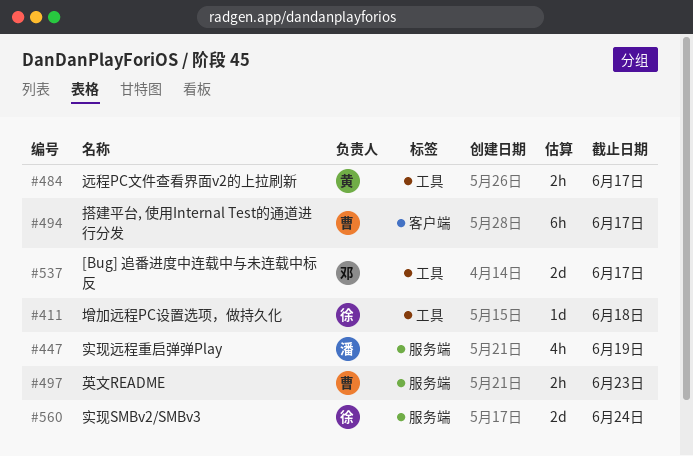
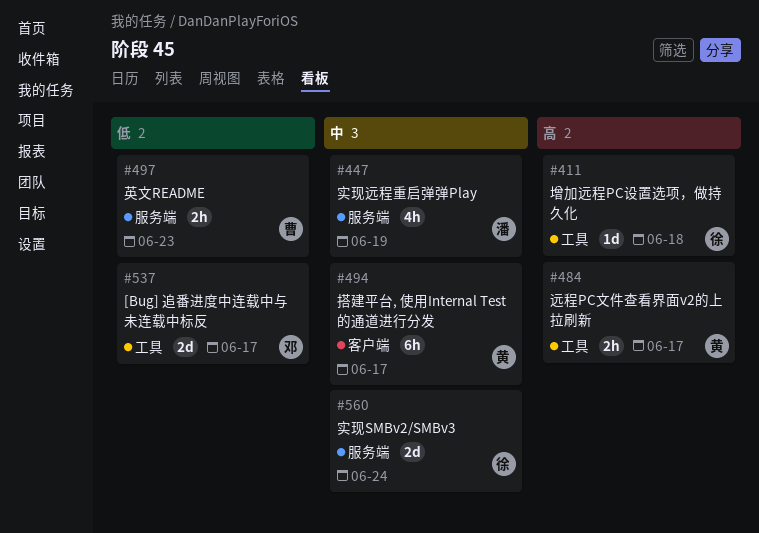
#494, owner: 曹 -> 黄

